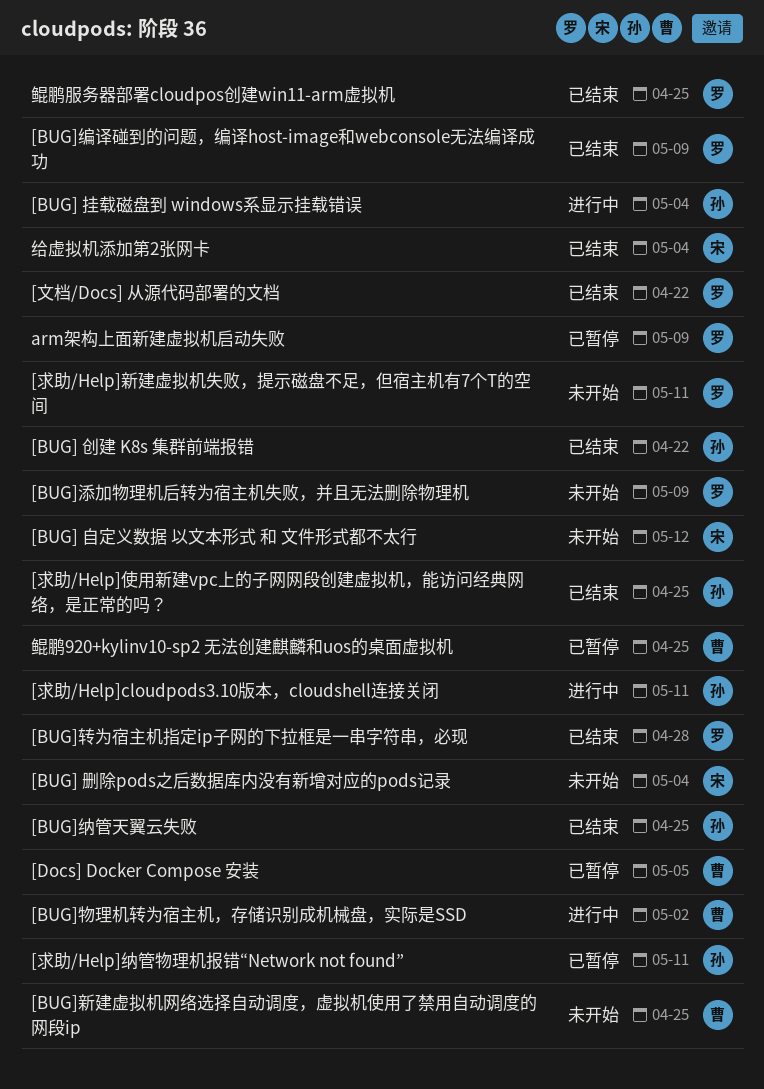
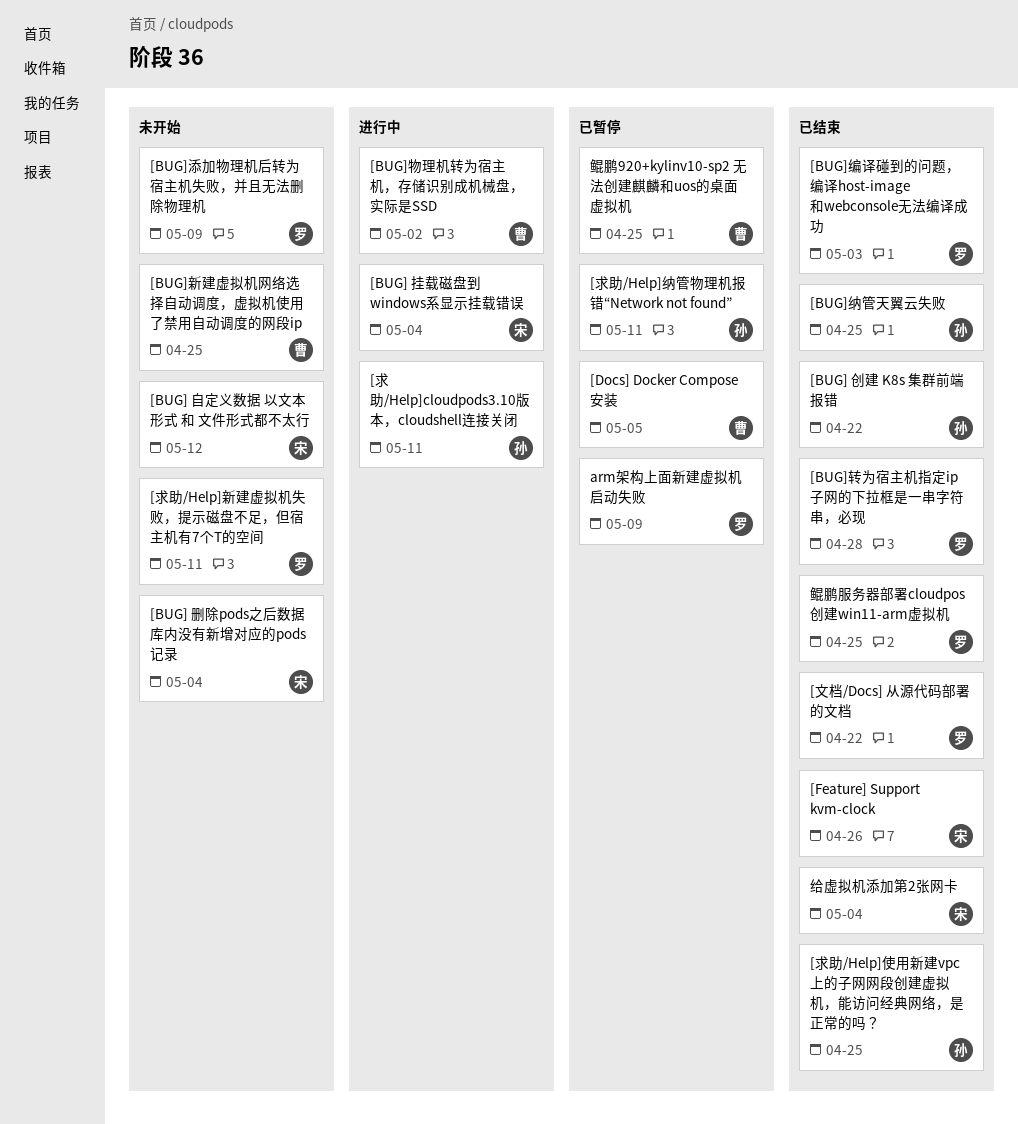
[BUG] 挂载磁盘到 windows系显示挂载错误, owner: 孙 -> 宋
[BUG]编译碰到的问题，编译host-image和webconsole无法编译成功, due: May 9 -> May 3
[Feature] Support kvm-clock: none -> present

